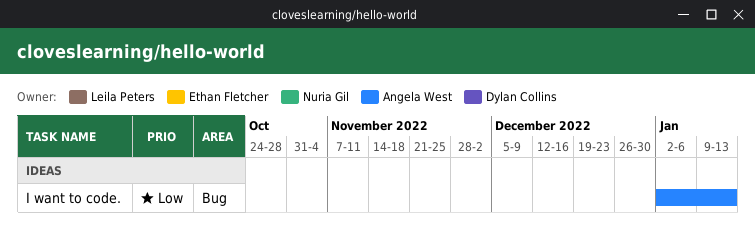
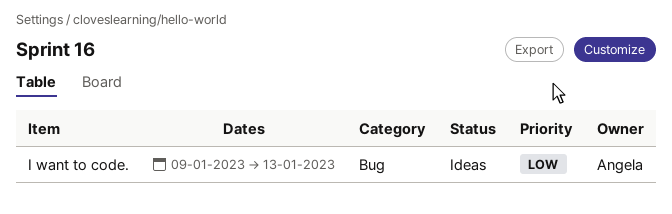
I want to code., start: Jan 2 -> Jan 9

